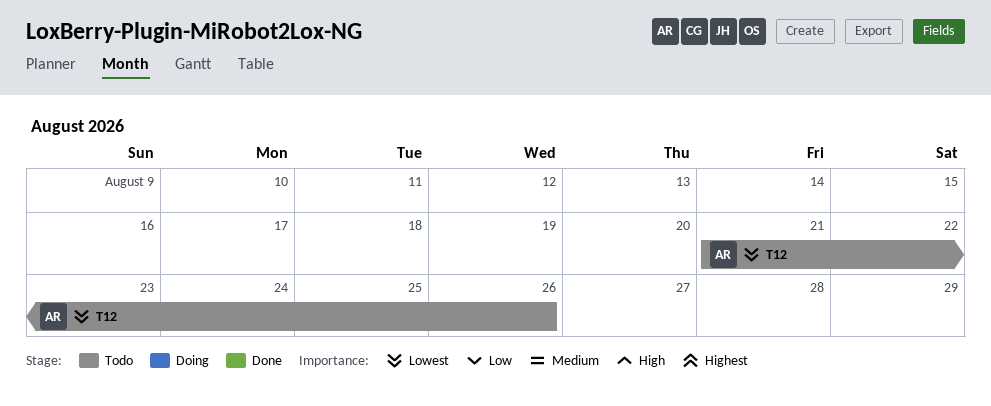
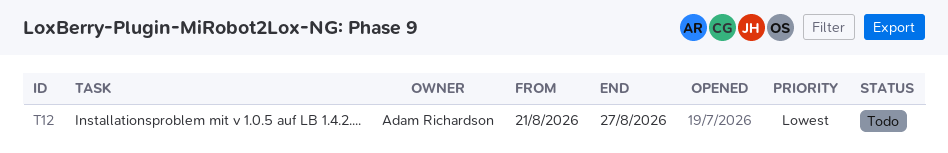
T12, due: Aug 26 -> Aug 27

